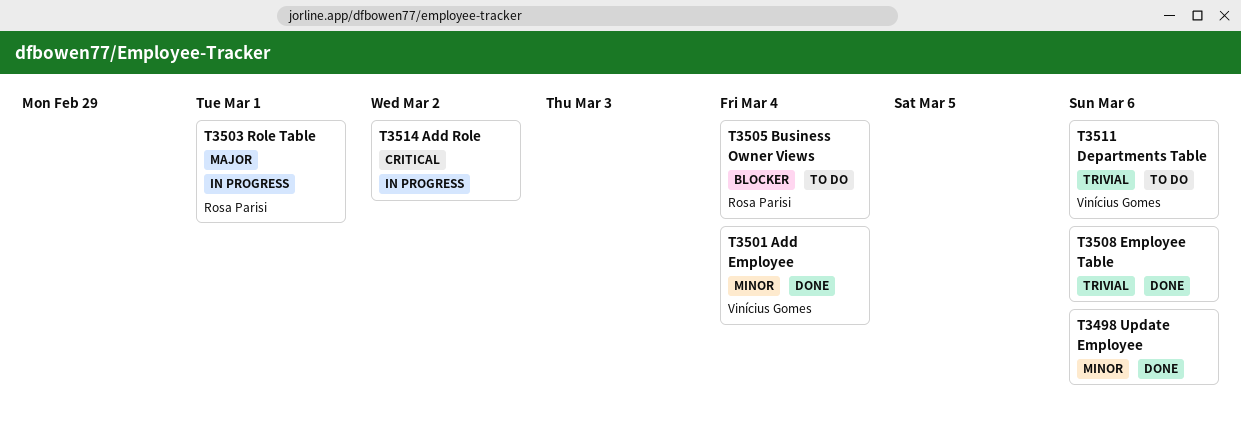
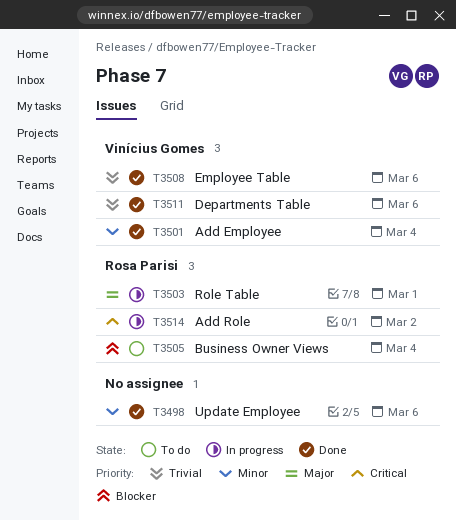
T3508, owner: none -> Vinícius Gomes
T3511, status: To do -> Done
T3514, owner: none -> Rosa Parisi

